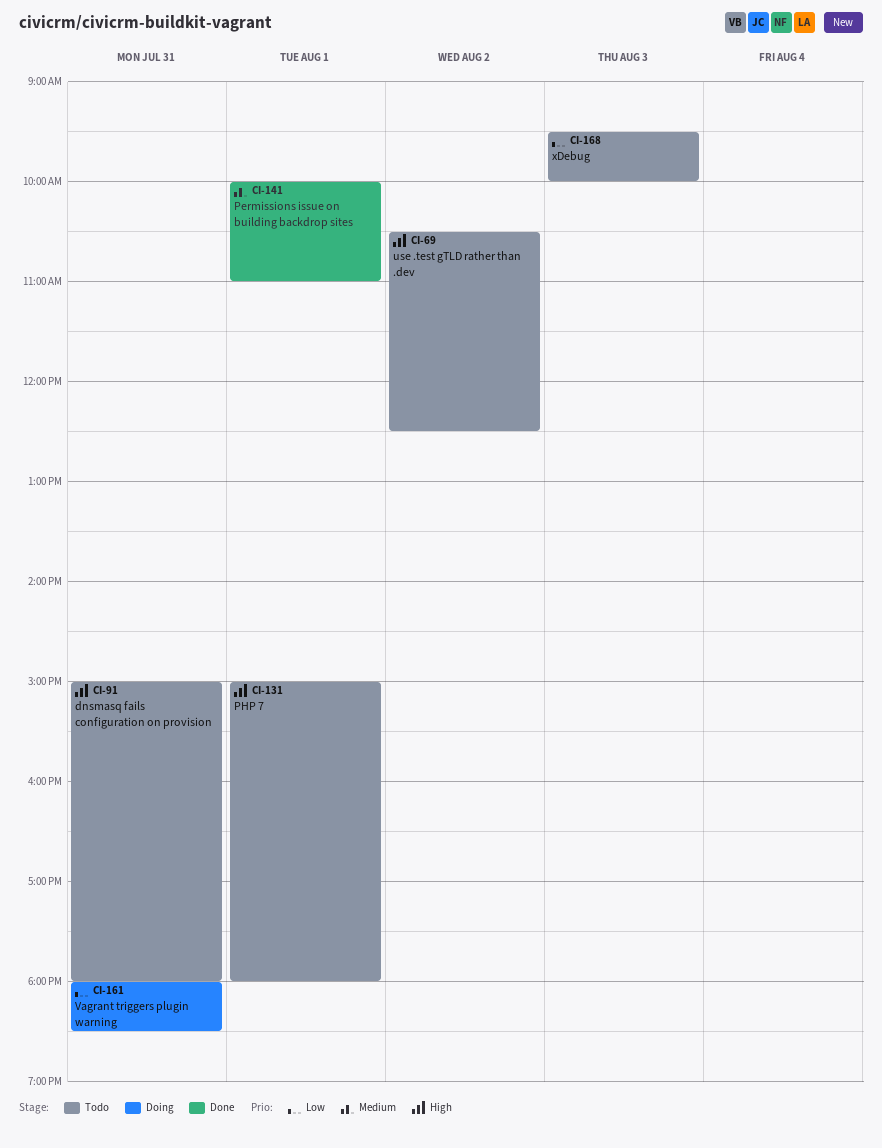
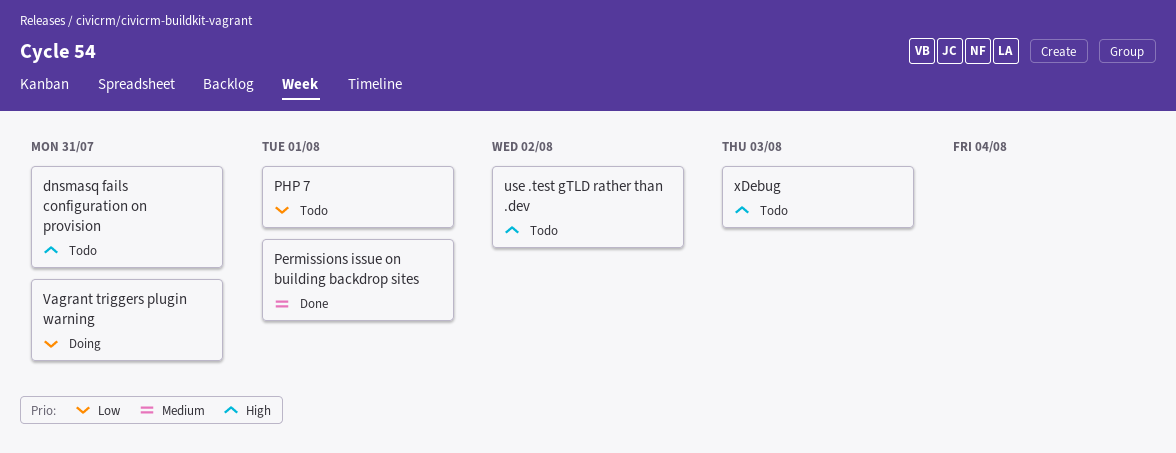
PHP 7, priority: High -> Low
xDebug, priority: Low -> High

